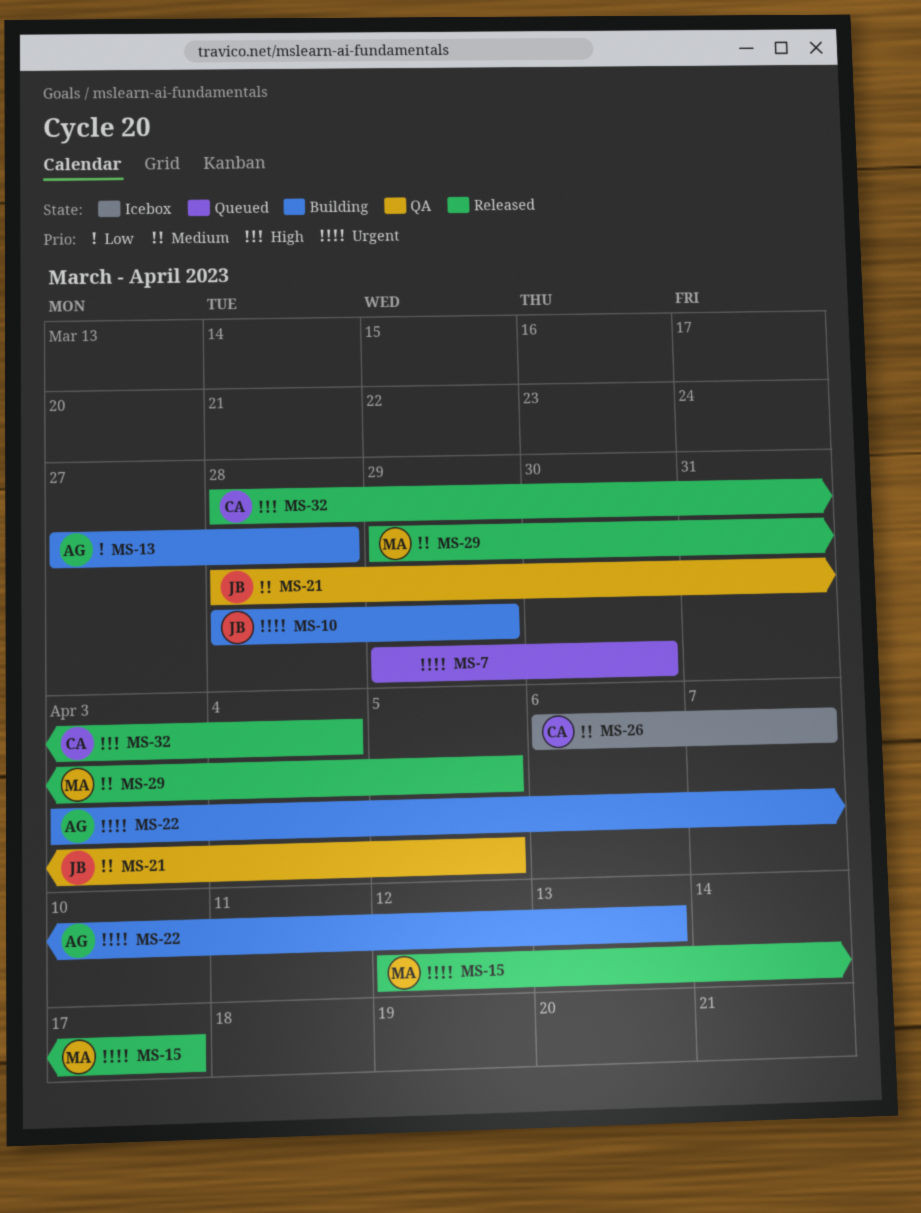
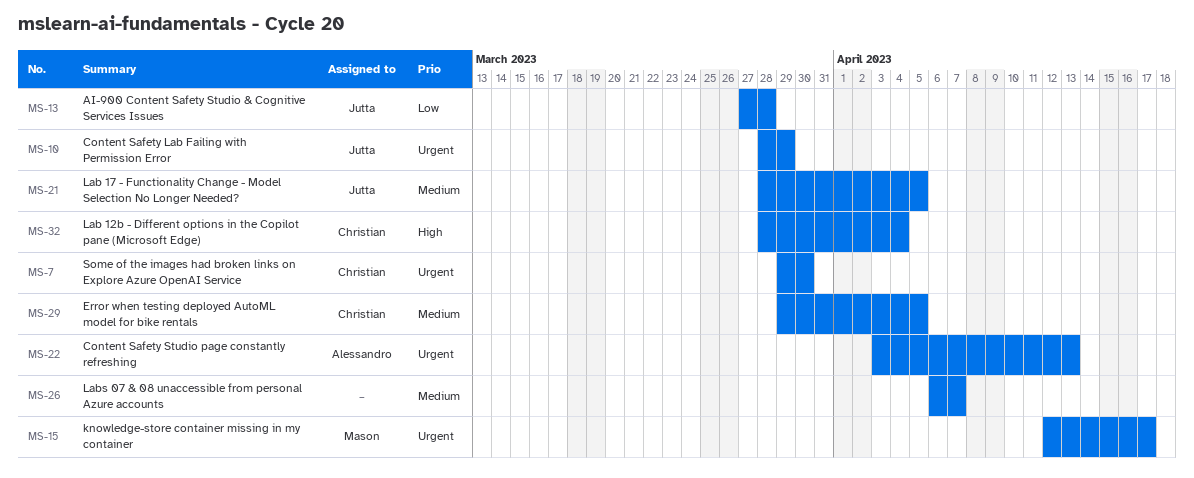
MS-7, owner: none -> Christian
MS-13, owner: Alessandro -> Jutta
MS-26, owner: Christian -> none
MS-29, owner: Mason -> Christian

